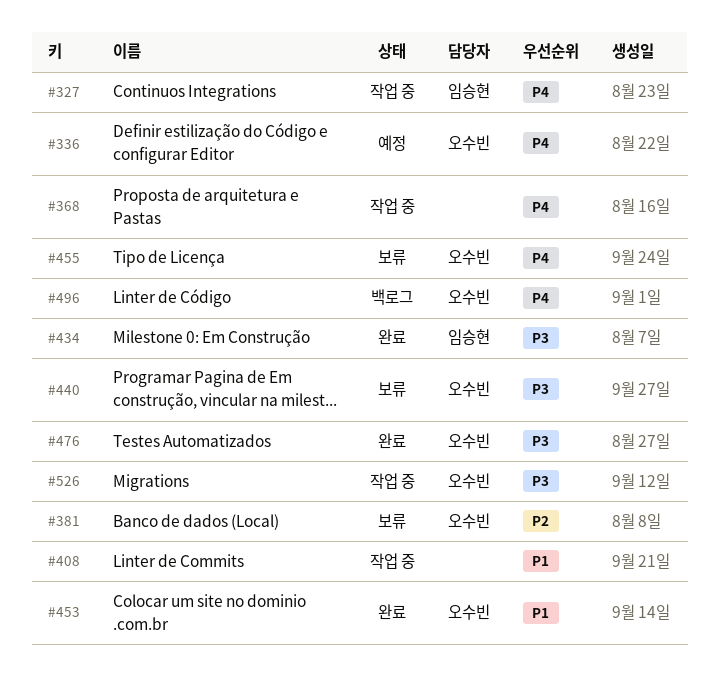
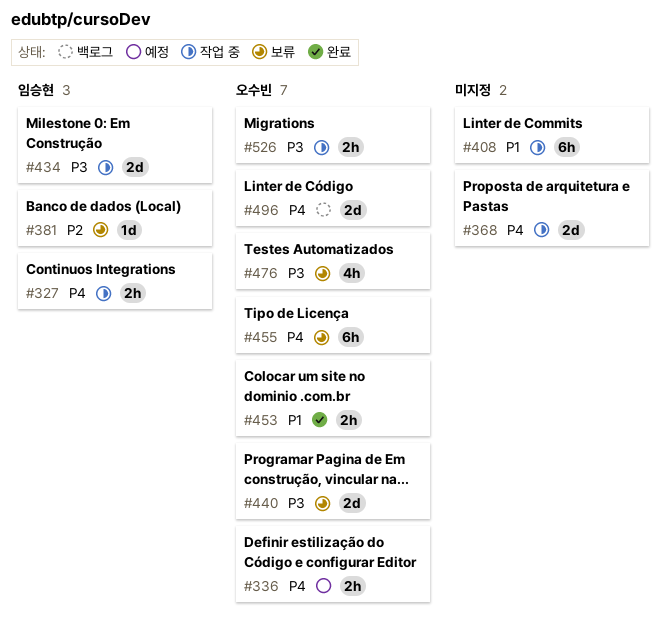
#381, owner: 오수빈 -> 임승현
#434, status: 완료 -> 작업 중
#476, status: 완료 -> 보류

